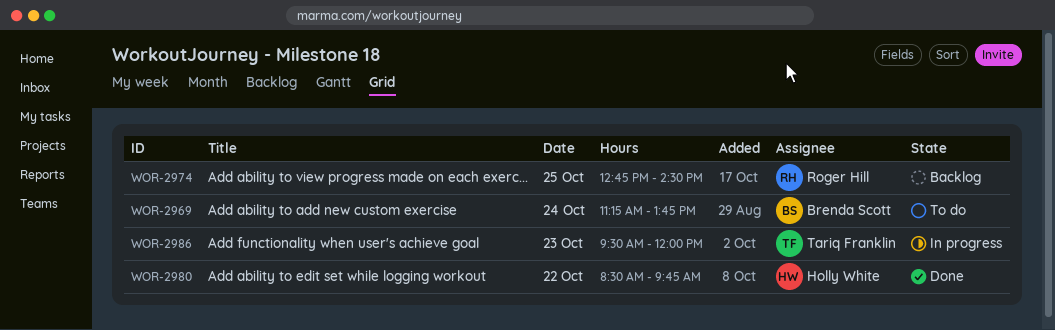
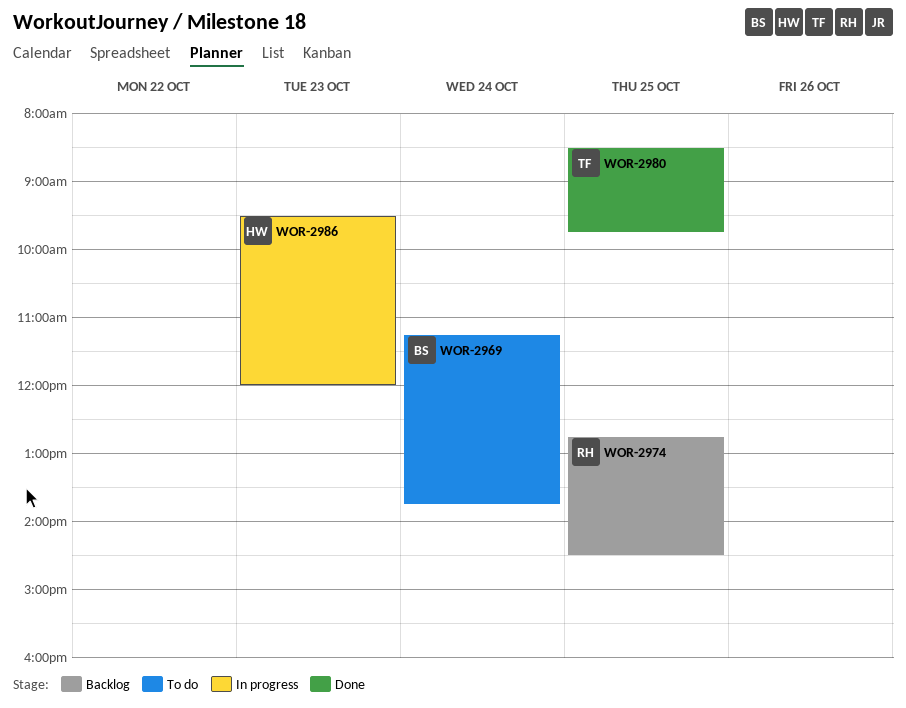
WOR-2980, owner: Holly White -> Tariq Franklin
WOR-2980, day: Oct 22 -> Oct 25
WOR-2986, owner: Tariq Franklin -> Holly White

